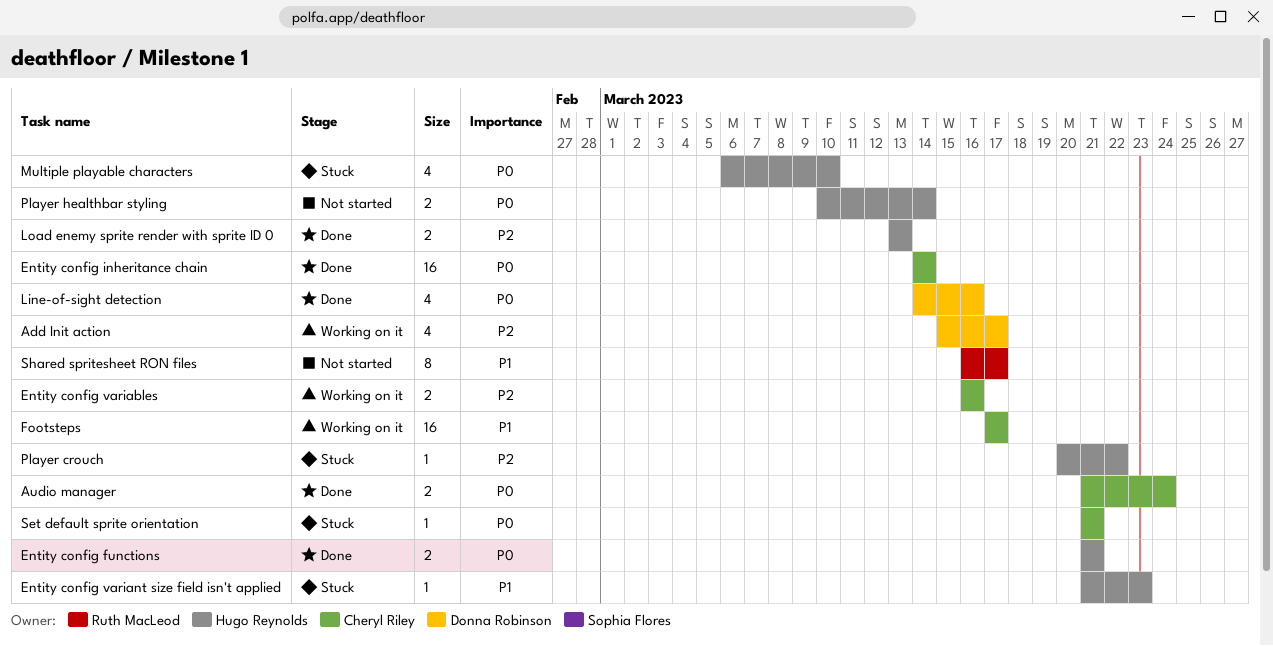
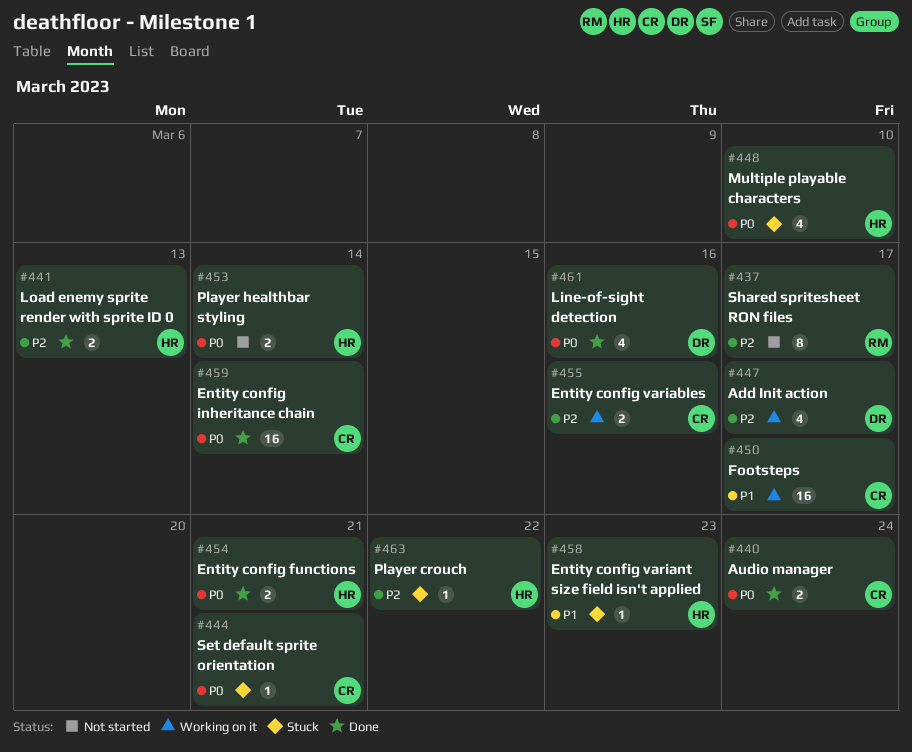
Shared spritesheet RON files, priority: P1 -> P2

